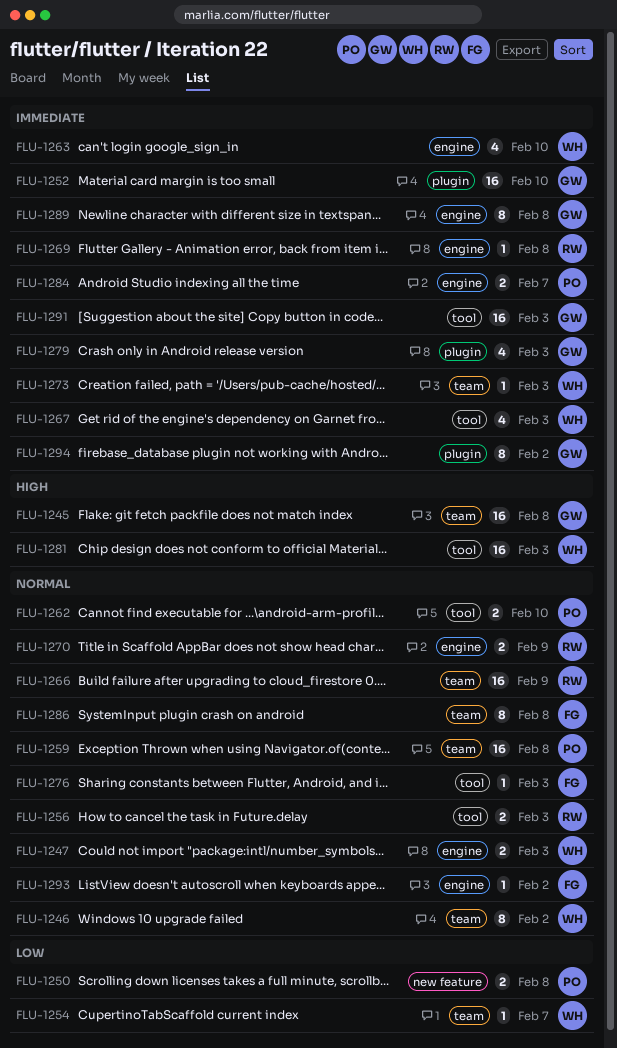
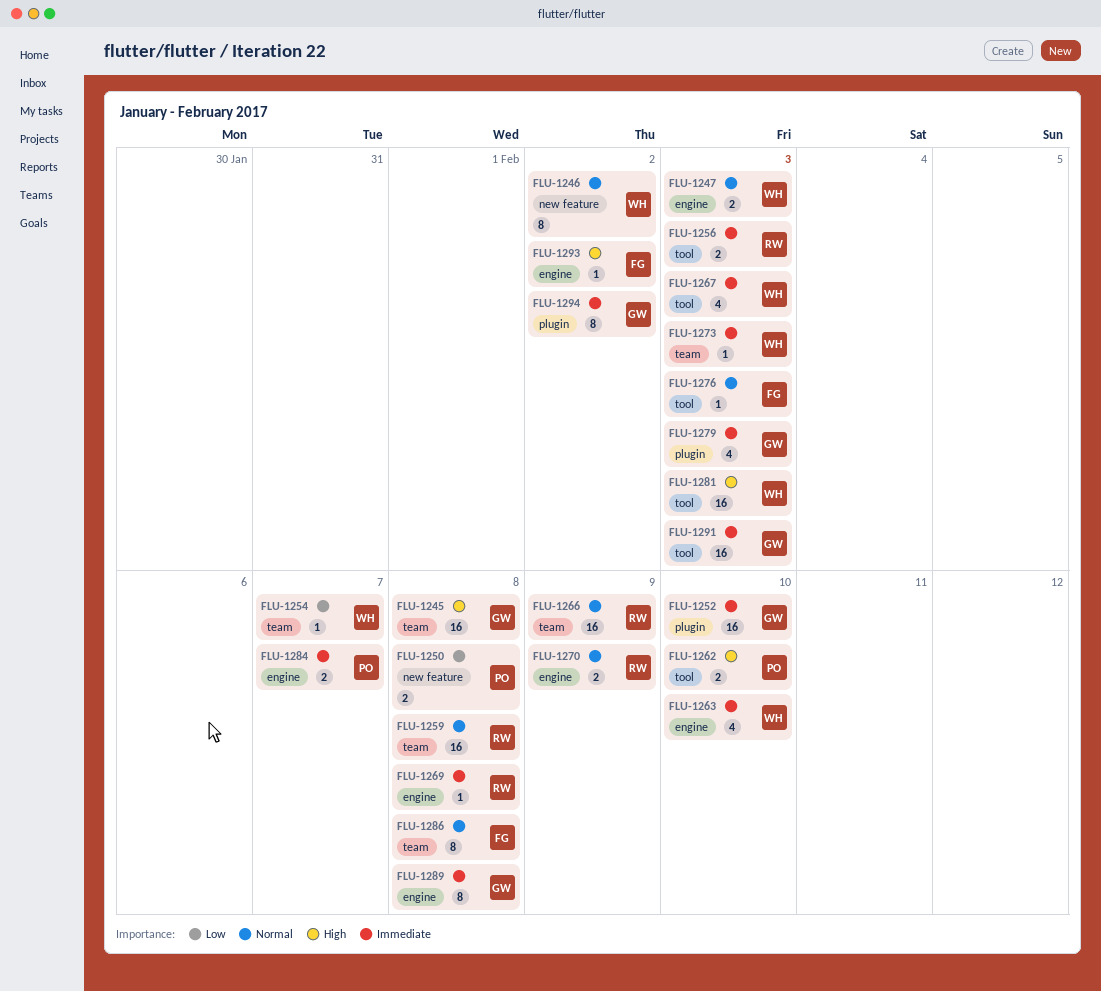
FLU-1246, label: team -> new feature
FLU-1256, priority: Normal -> Immediate
FLU-1259, owner: PO -> RW
FLU-1262, priority: Normal -> High
FLU-1293, priority: Normal -> High

